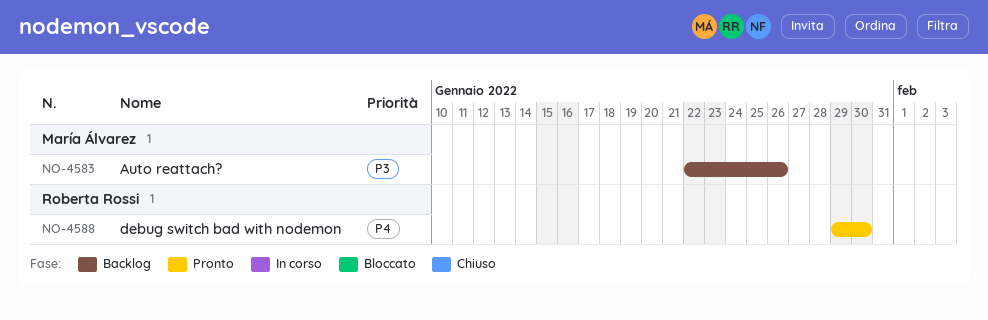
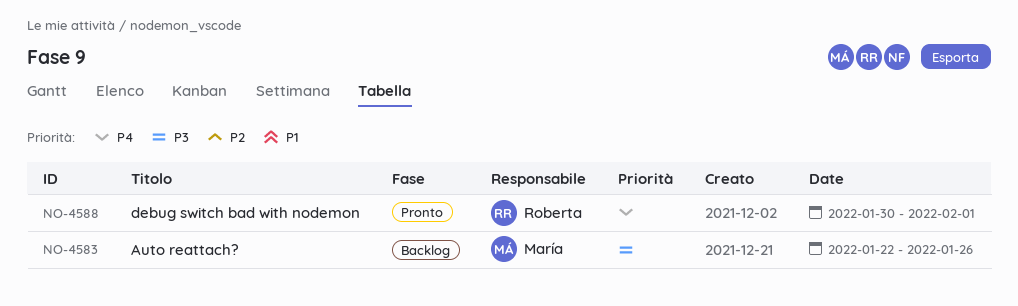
NO-4588, start: Jan 29 -> Jan 30
NO-4588, due: Jan 30 -> Feb 1

